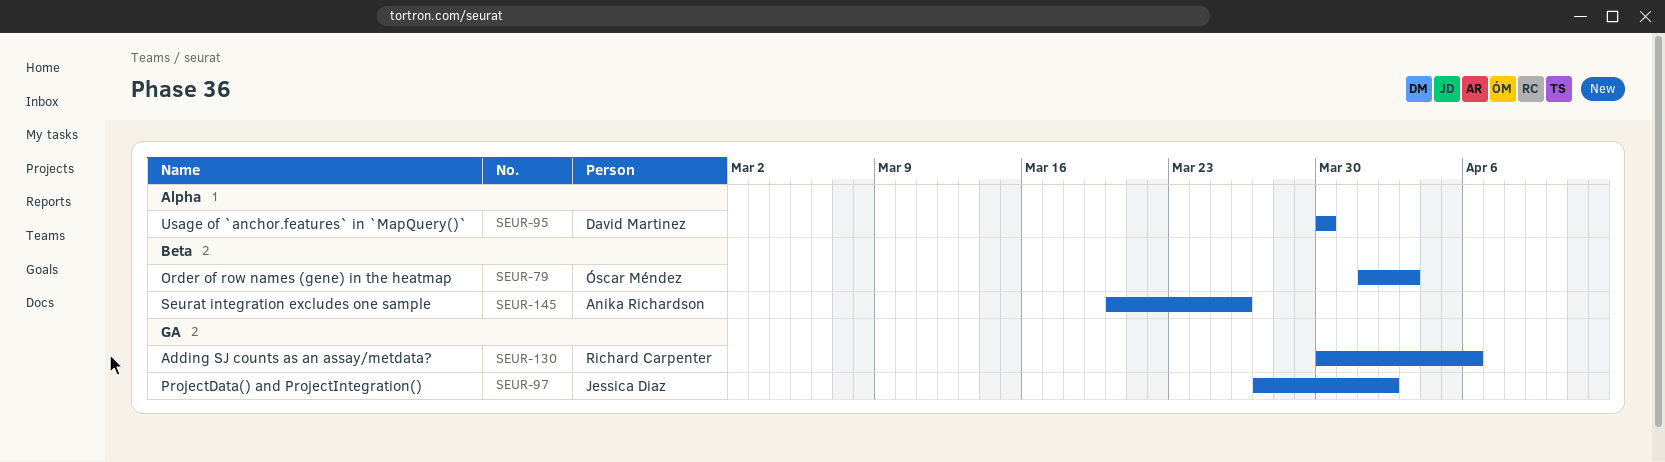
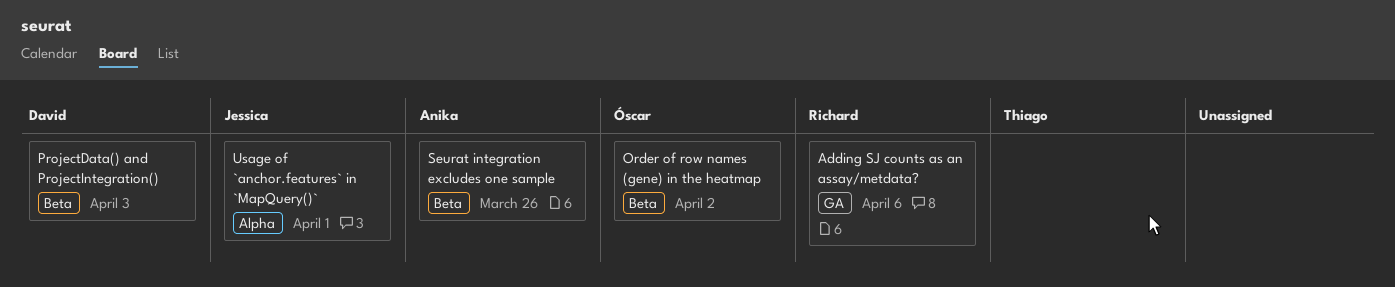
Order of row names (gene) in the heatmap, due: Apr 3 -> Apr 2
ProjectData() and ProjectIntegration(), owner: Jessica Diaz -> David Martinez
ProjectData() and ProjectIntegration(), label: GA -> Beta
ProjectData() and ProjectIntegration(), due: Apr 2 -> Apr 3
Usage of `anchor.features` in `MapQuery()`, owner: David Martinez -> Jessica Diaz
Usage of `anchor.features` in `MapQuery()`, due: Mar 30 -> Apr 1

